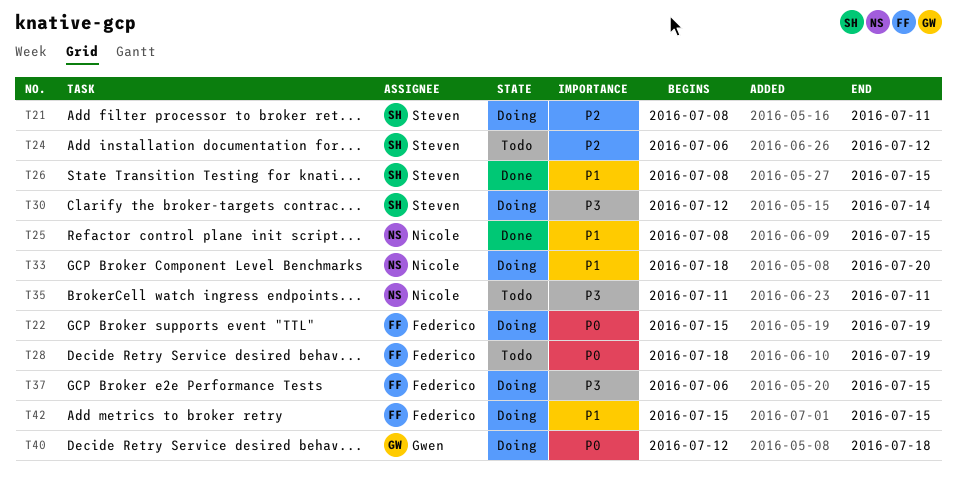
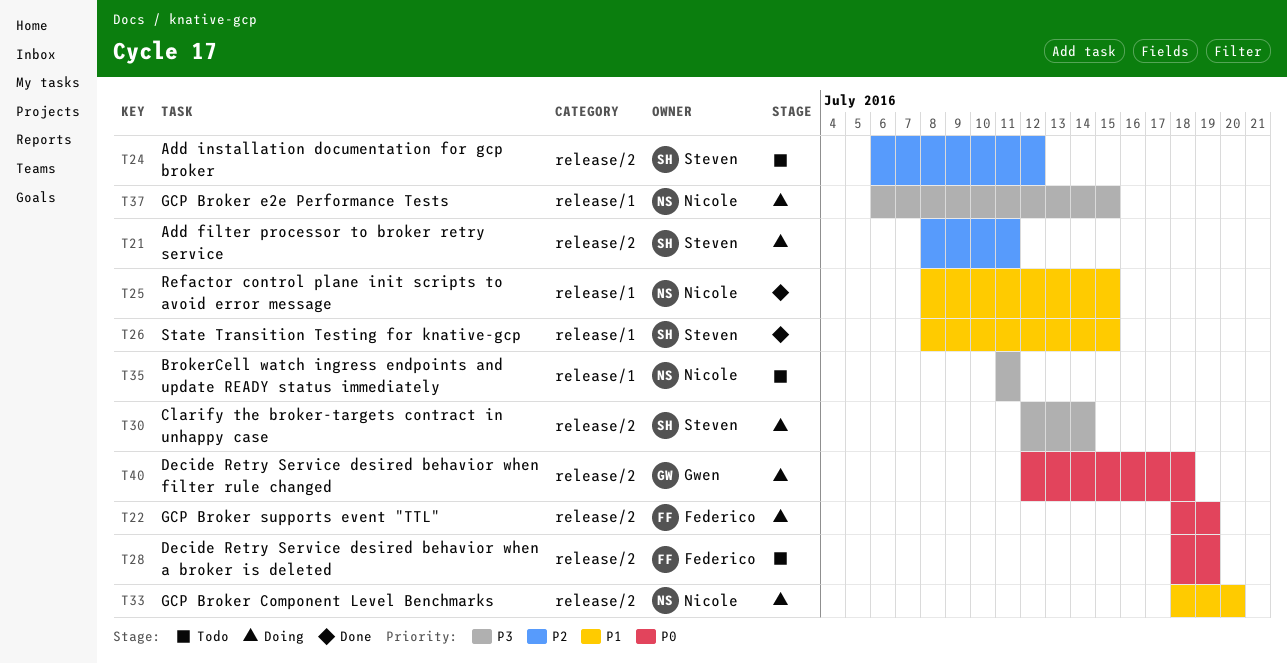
T22, start: Jul 15 -> Jul 18
T37, owner: Federico -> Nicole
T42: present -> none

